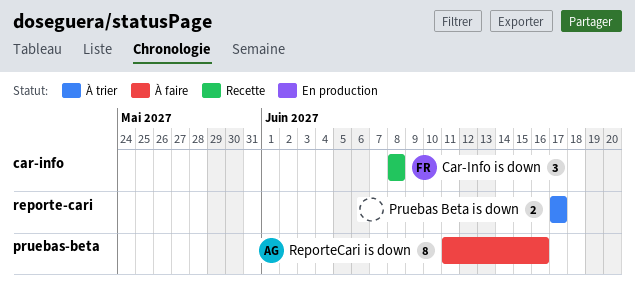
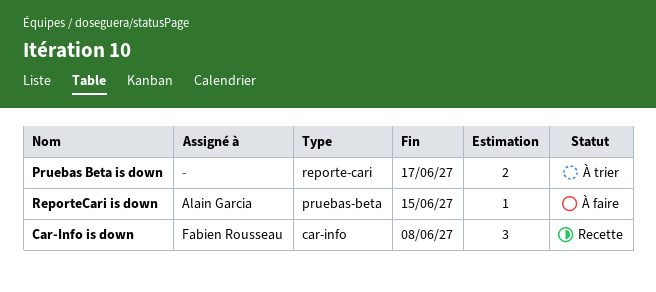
ReporteCari is down, estimate: 8 -> 1
ReporteCari is down, due: Jun 16 -> Jun 15

